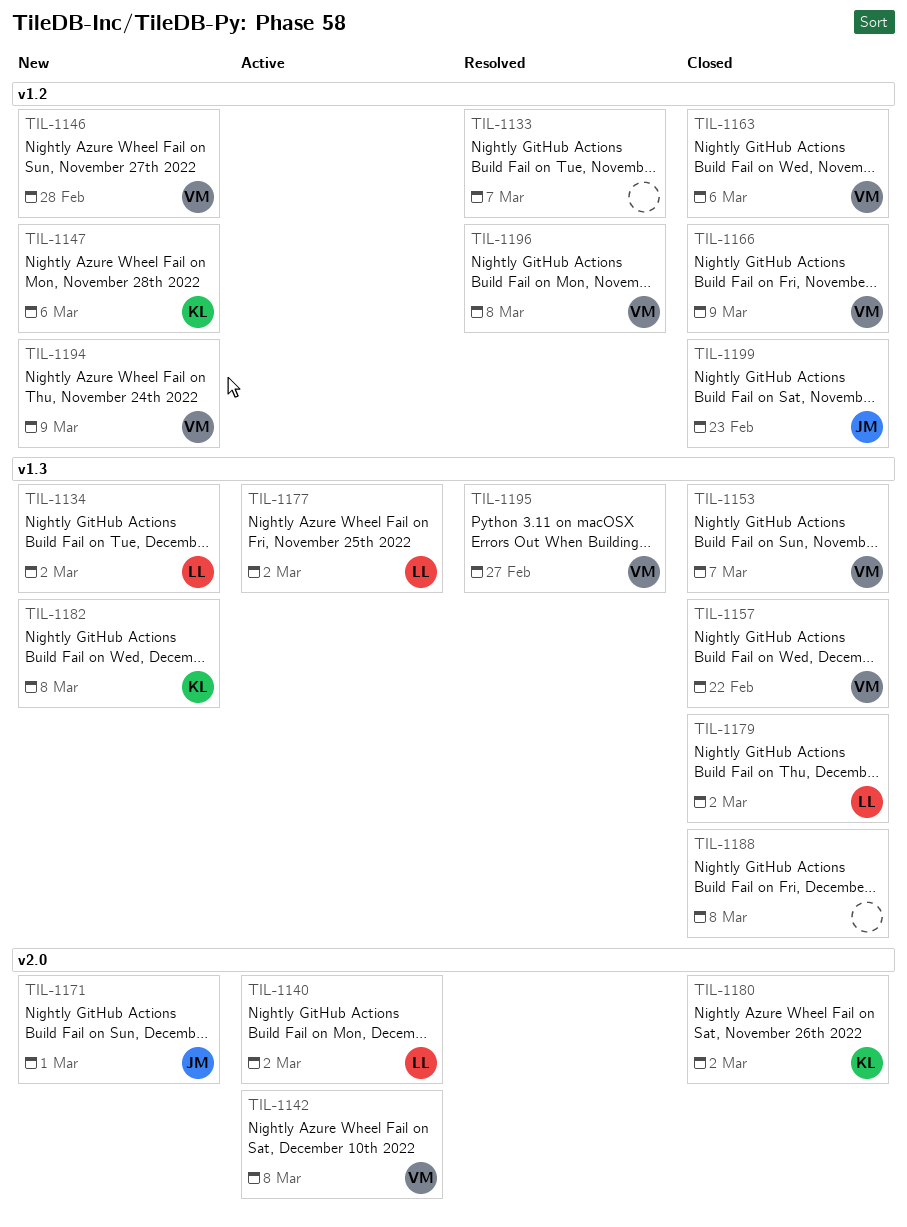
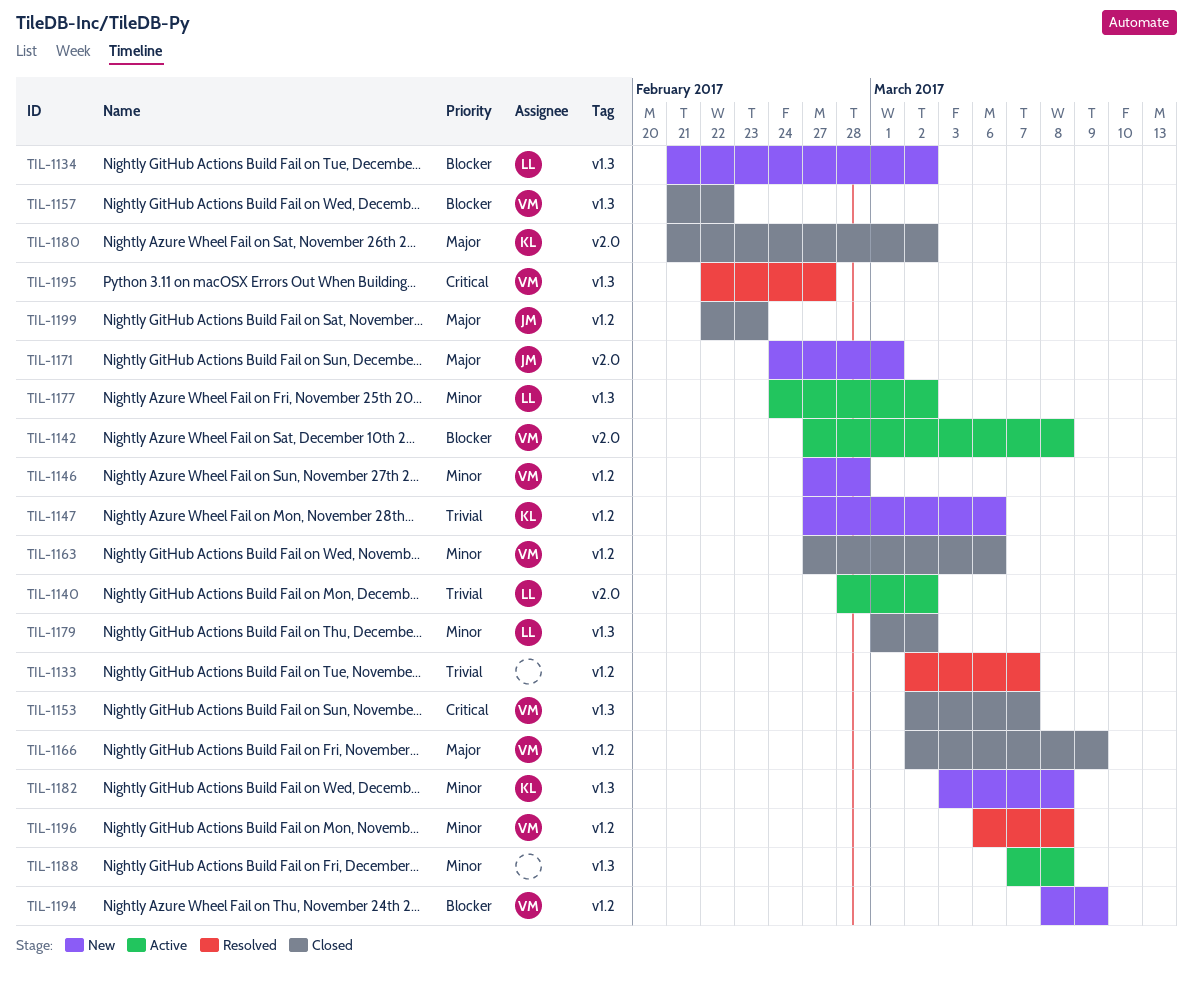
TIL-1188, status: Closed -> Active

